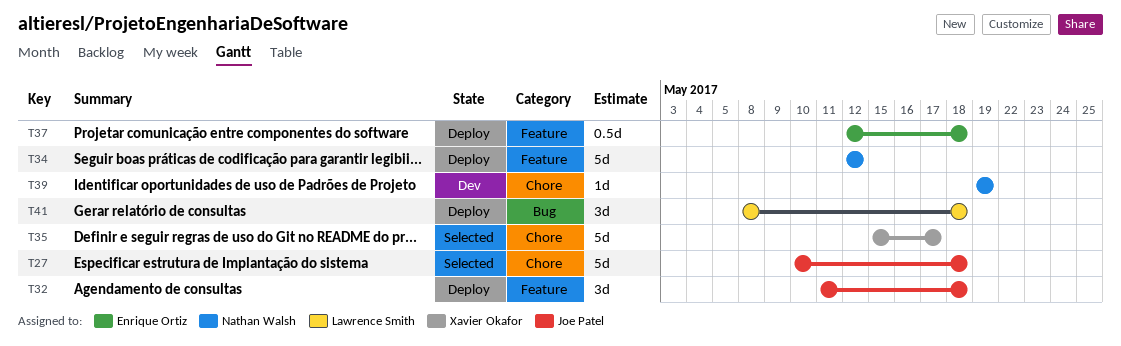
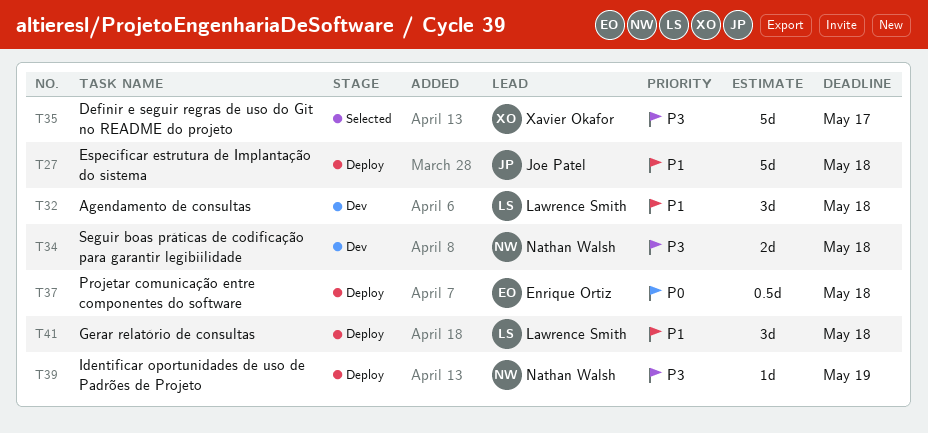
T27, status: Selected -> Deploy
T32, status: Deploy -> Dev
T32, owner: Joe Patel -> Lawrence Smith
T34, status: Deploy -> Dev
T34, estimate: 5d -> 2d
T34, due: May 12 -> May 18
T39, status: Dev -> Deploy

